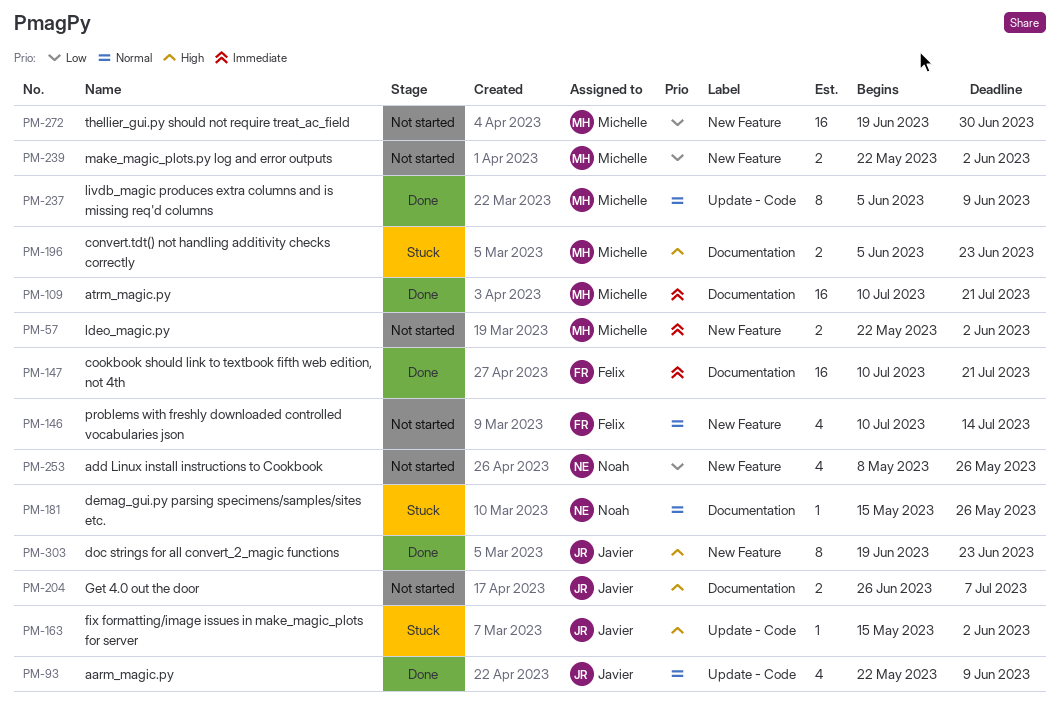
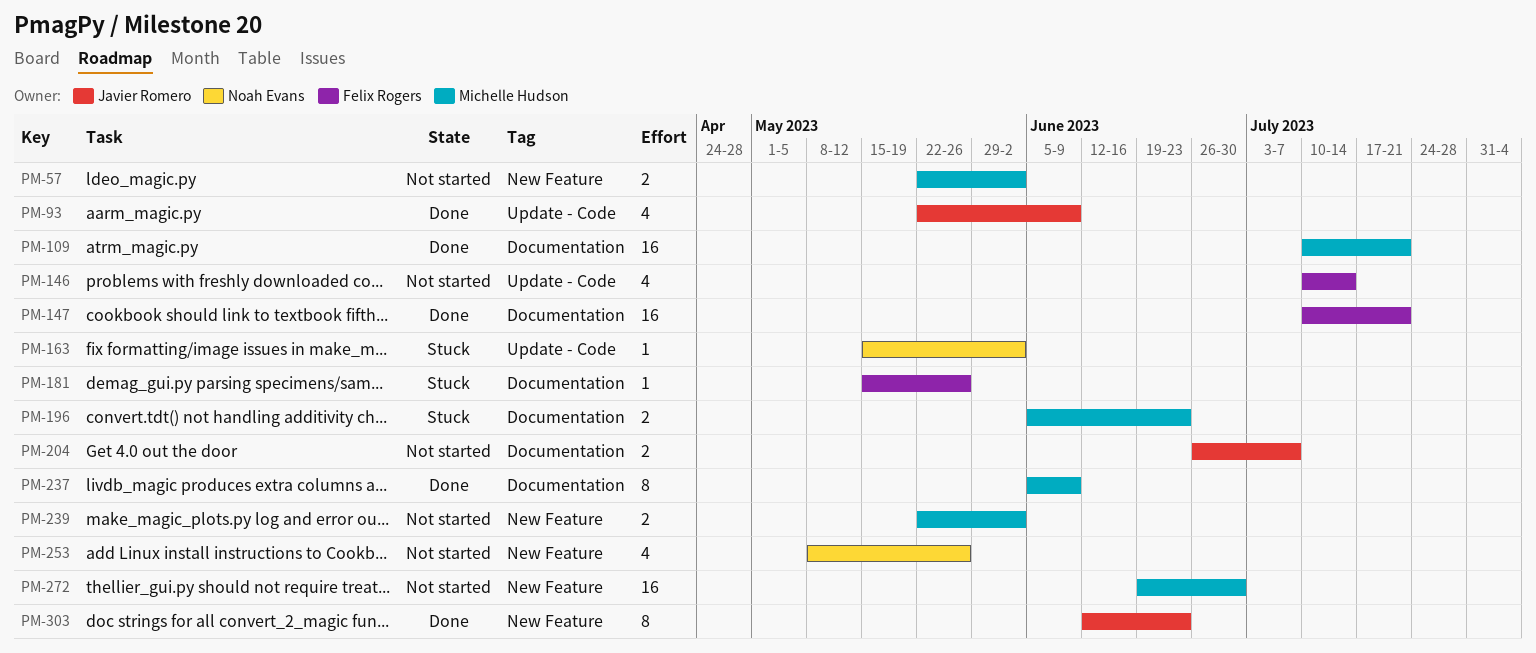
PM-146, label: New Feature -> Update - Code
PM-163, owner: Javier Romero -> Noah Evans
PM-181, owner: Noah Evans -> Felix Rogers
PM-237, label: Update - Code -> Documentation
PM-303, start: Jun 19 -> Jun 12

